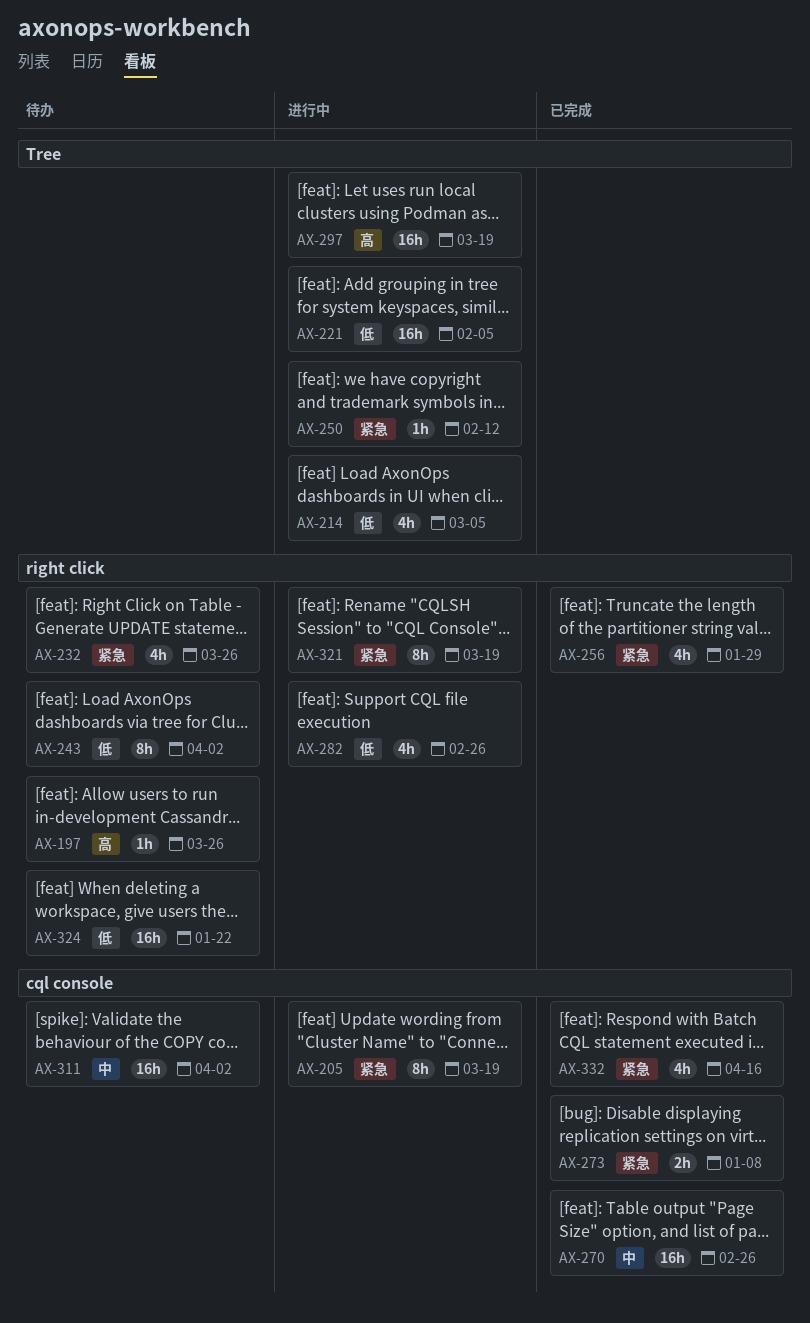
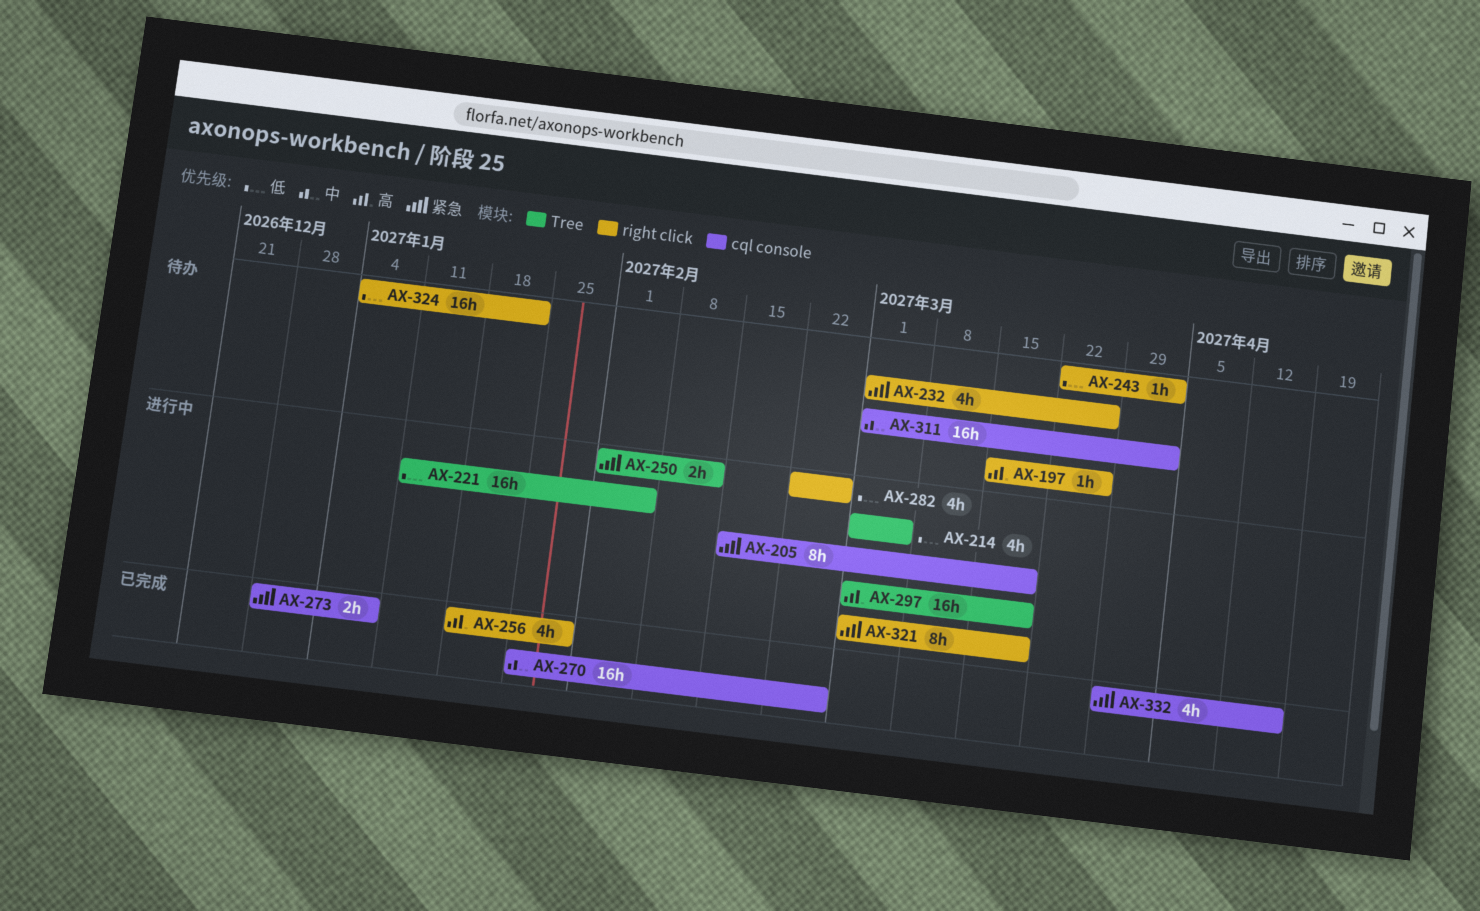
AX-243, estimate: 8h -> 1h
AX-250, estimate: 1h -> 2h
AX-256, priority: 紧急 -> 高

